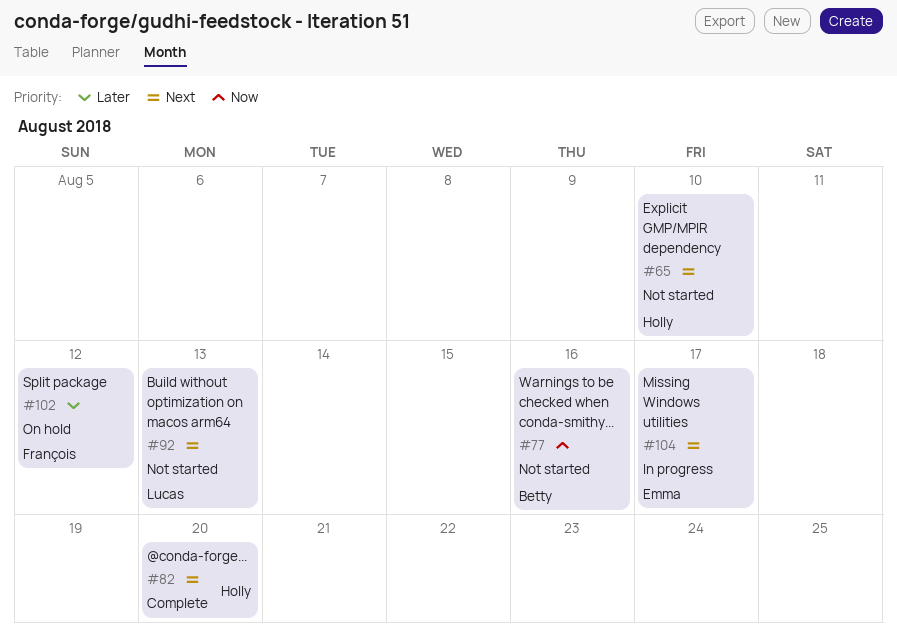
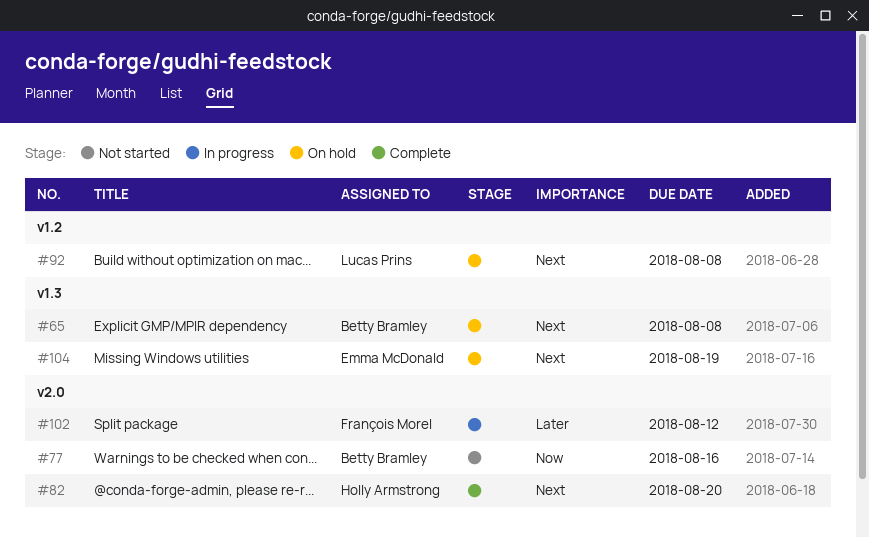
#65, status: Not started -> On hold
#65, owner: Holly Armstrong -> Betty Bramley
#65, due: Aug 10 -> Aug 8
#92, status: Not started -> On hold
#92, due: Aug 13 -> Aug 8
#102, status: On hold -> In progress
#104, status: In progress -> On hold
#104, due: Aug 17 -> Aug 19

